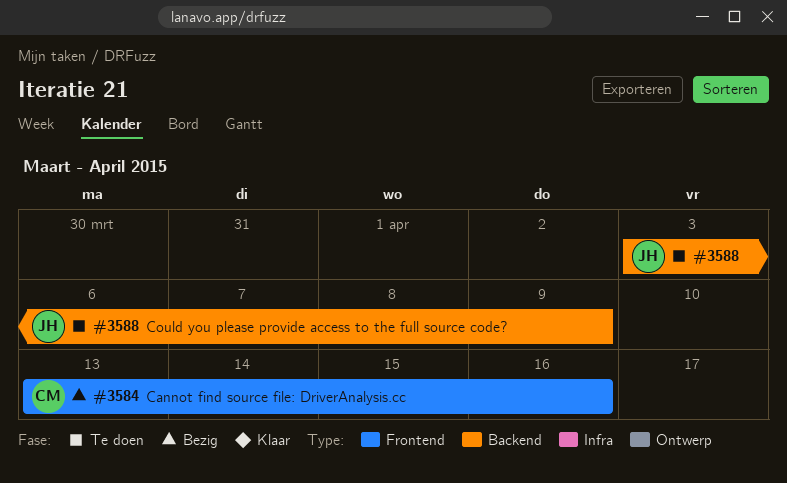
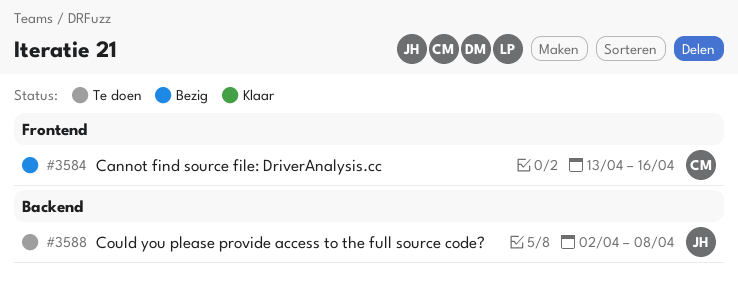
#3588, start: Apr 3 -> Apr 2
#3588, due: Apr 9 -> Apr 8

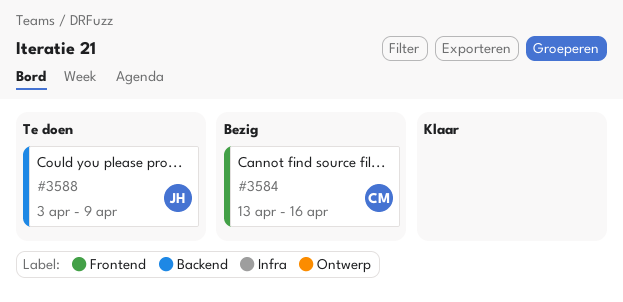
#3588, start: Apr 2 -> Apr 3
#3588, due: Apr 8 -> Apr 9

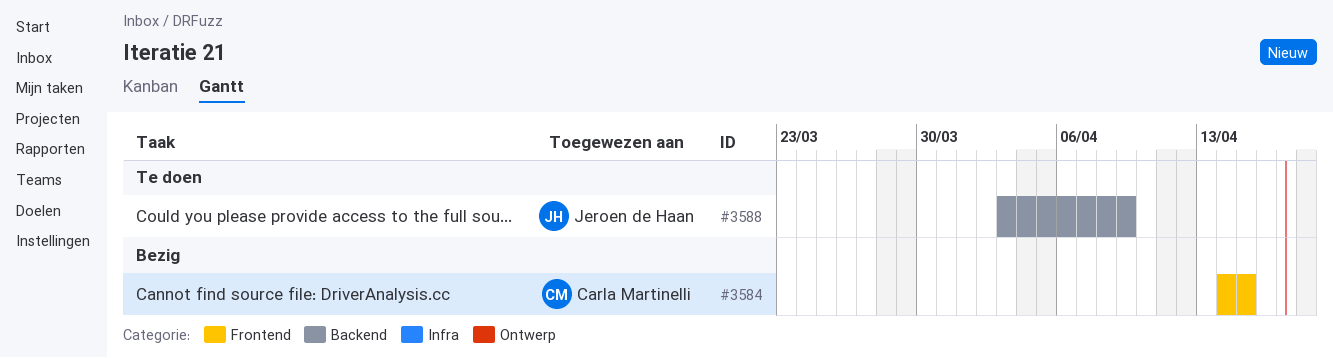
#3584, start: Apr 13 -> Apr 14
#3584, due: Apr 16 -> Apr 15

